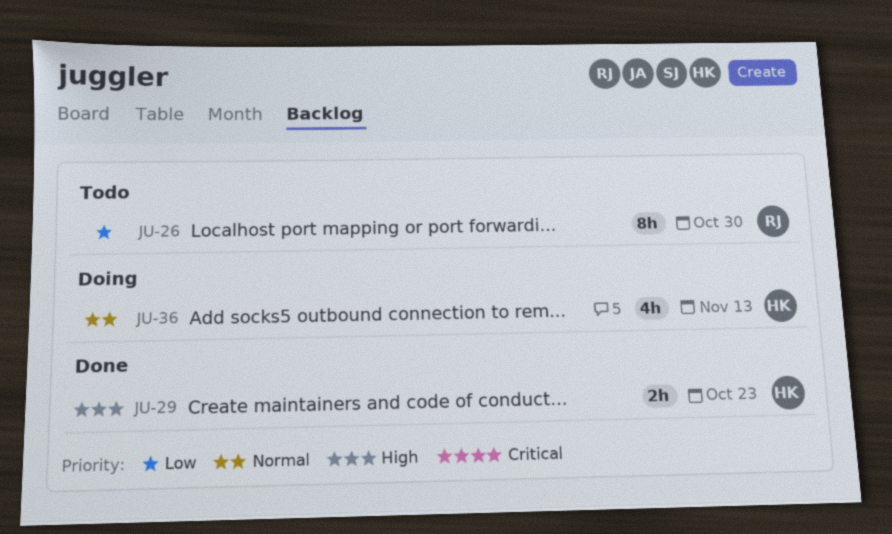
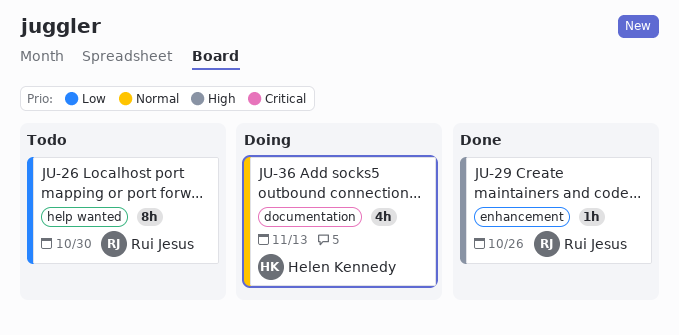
JU-29, owner: Helen Kennedy -> Rui Jesus
JU-29, estimate: 2h -> 1h
JU-29, due: Oct 23 -> Oct 26

